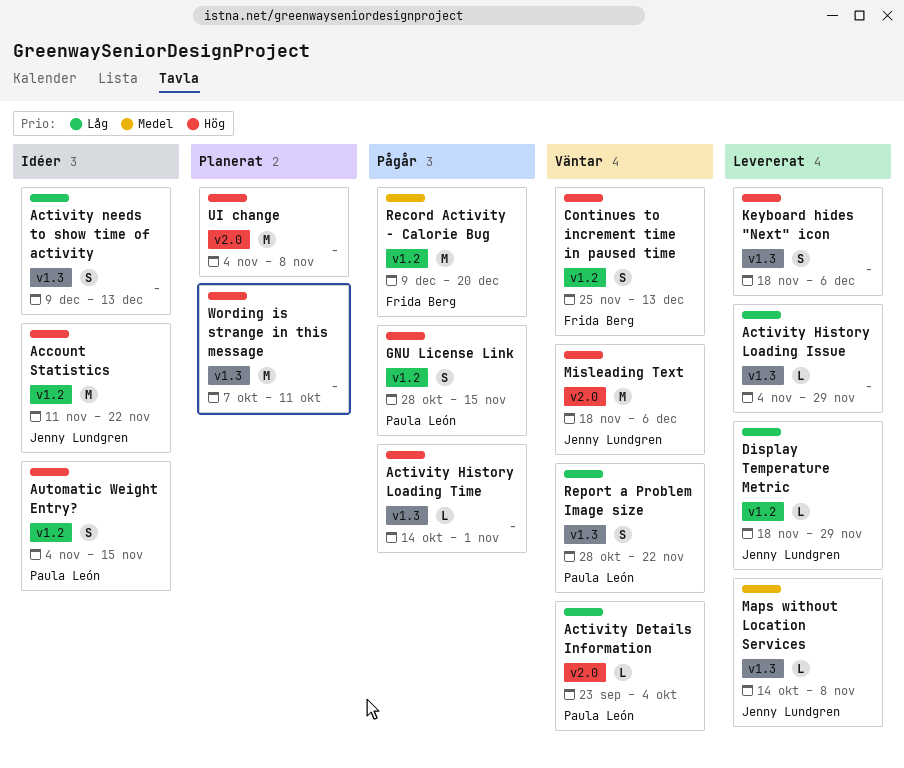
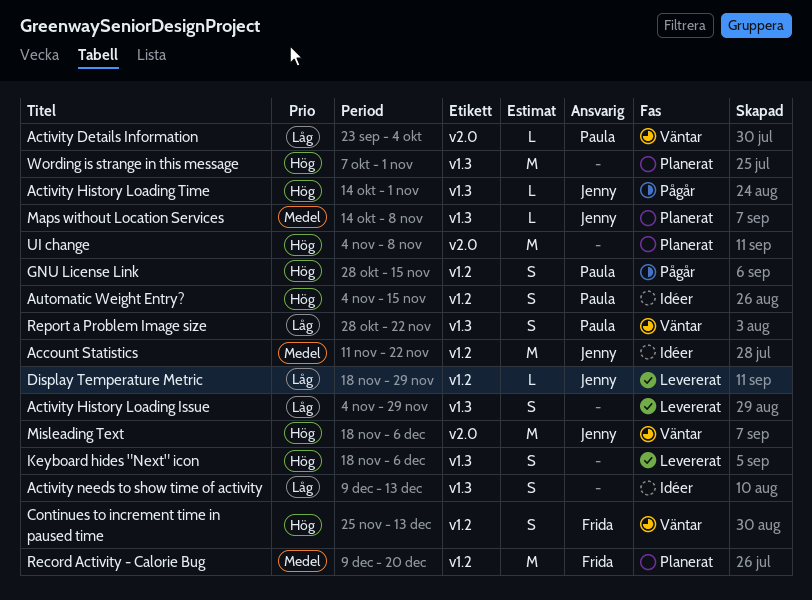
Account Statistics, priority: Hög -> Medel
Activity History Loading Issue, estimate: L -> S
Activity History Loading Time, owner: none -> Jenny Lundgren
Maps without Location Services, status: Levererat -> Planerat
Record Activity - Calorie Bug, status: Pågår -> Planerat
Wording is strange in this message, due: Oct 11 -> Nov 1

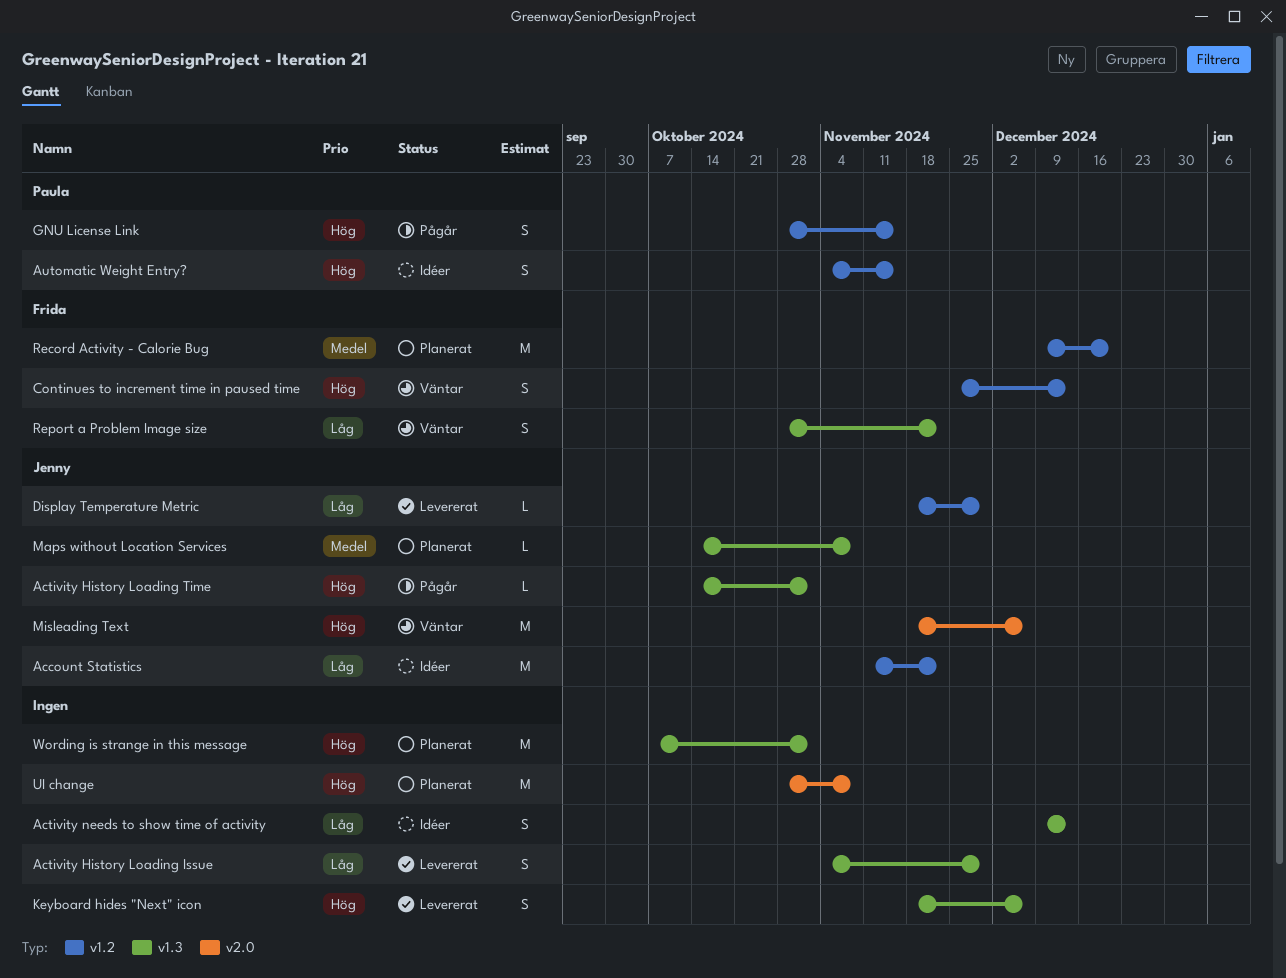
Account Statistics, priority: Medel -> Låg
Activity Details Information: present -> none
Report a Problem Image size, owner: Paula -> Frida
UI change, start: Nov 4 -> Oct 28

